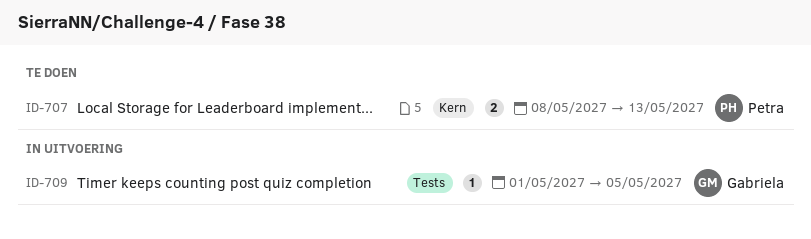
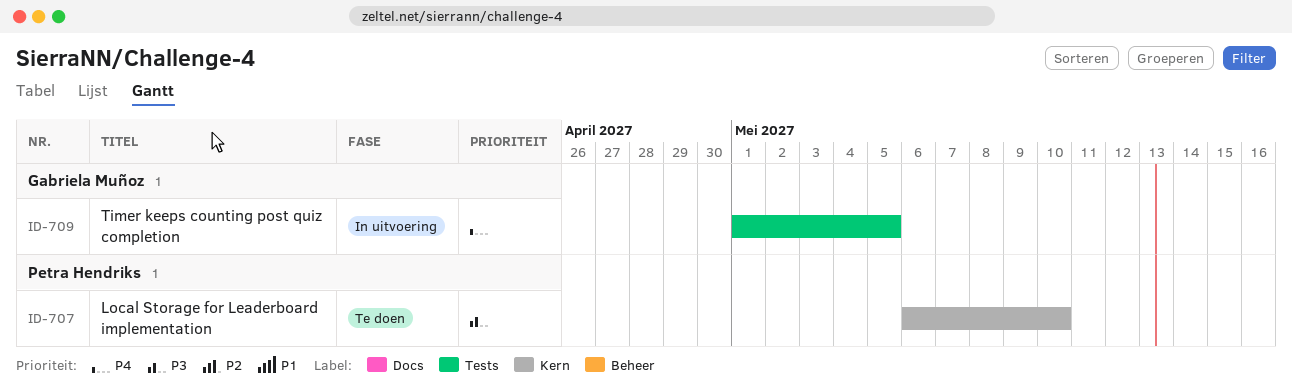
ID-707, start: May 8 -> May 6
ID-707, due: May 13 -> May 10

